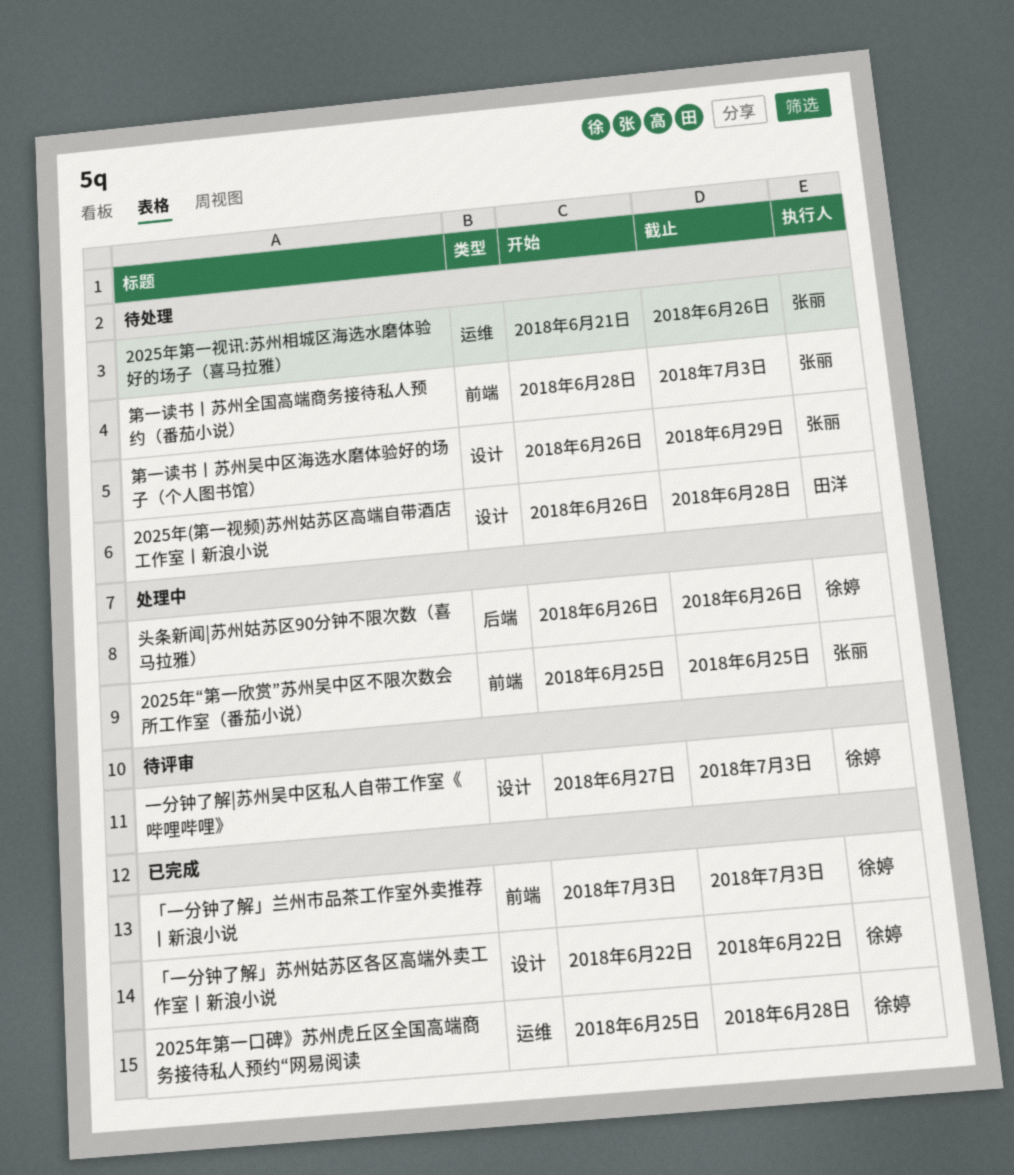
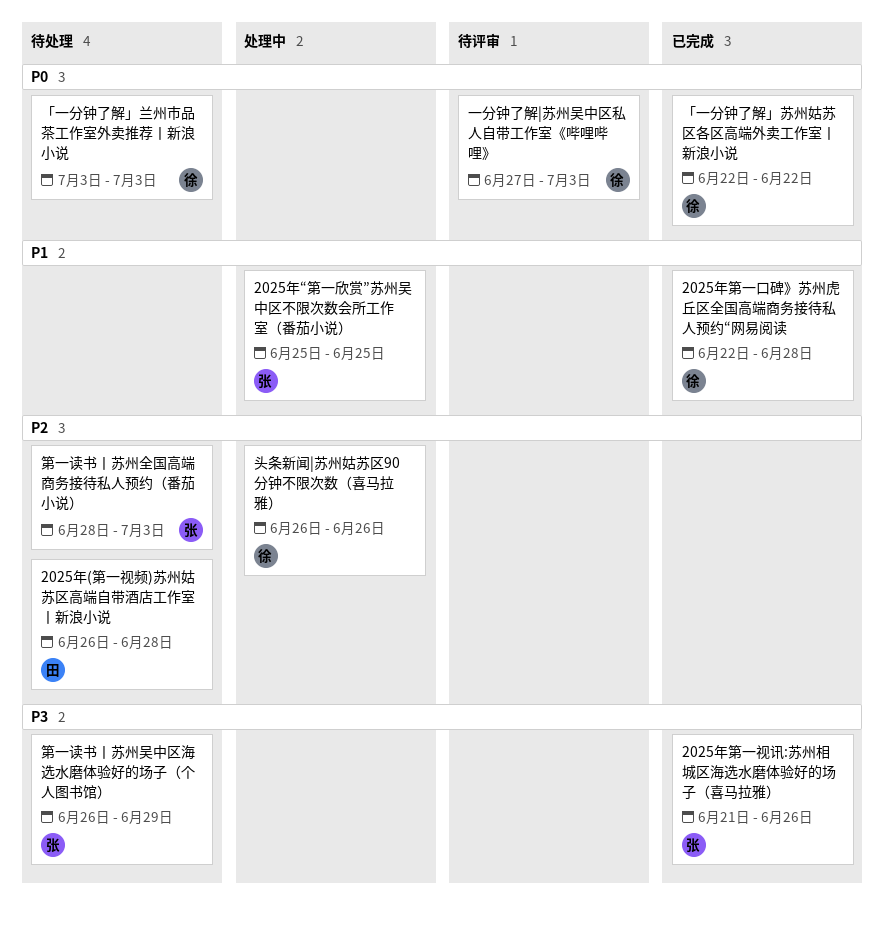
2025年第一口碑》苏州虎丘区全国高端商务接待私人预约“网易阅读, start: Jun 25 -> Jun 22
2025年第一视讯:苏州相城区海选水磨体验好的场子（喜马拉雅）, status: 待处理 -> 已完成
「一分钟了解」兰州市品茶工作室外卖推荐丨新浪小说, status: 已完成 -> 待处理

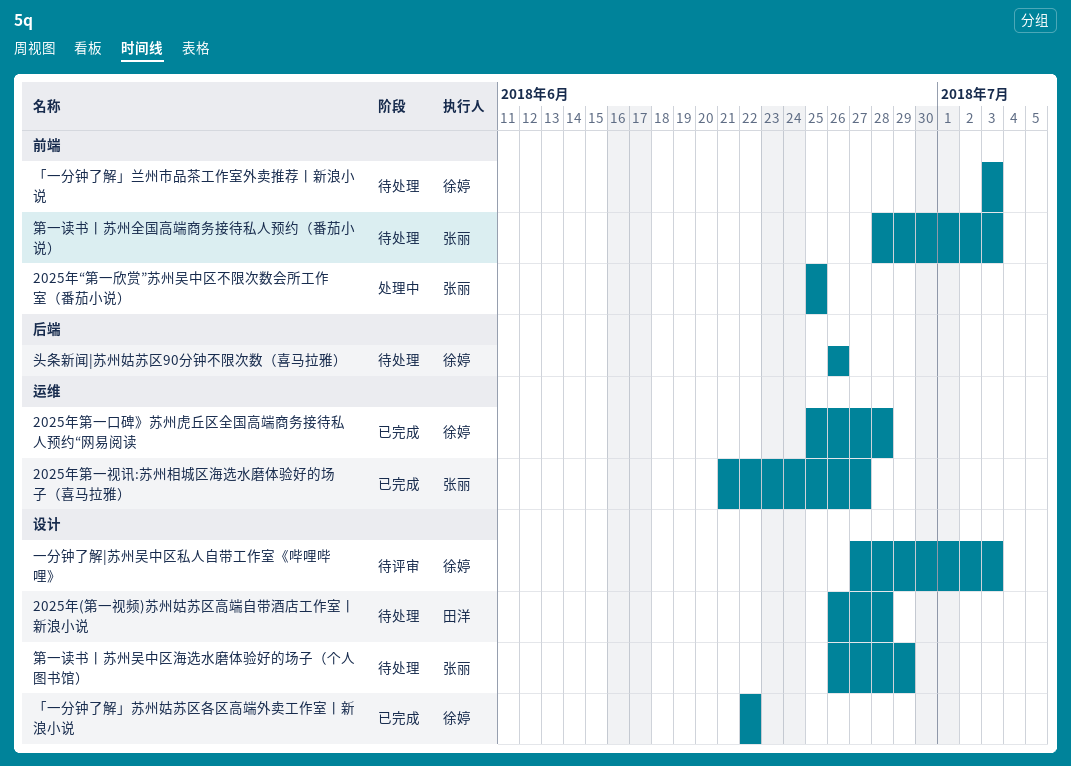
2025年第一口碑》苏州虎丘区全国高端商务接待私人预约“网易阅读, start: Jun 22 -> Jun 25
2025年第一视讯:苏州相城区海选水磨体验好的场子（喜马拉雅）, due: Jun 26 -> Jun 27
头条新闻|苏州姑苏区90分钟不限次数（喜马拉雅）, status: 处理中 -> 待处理

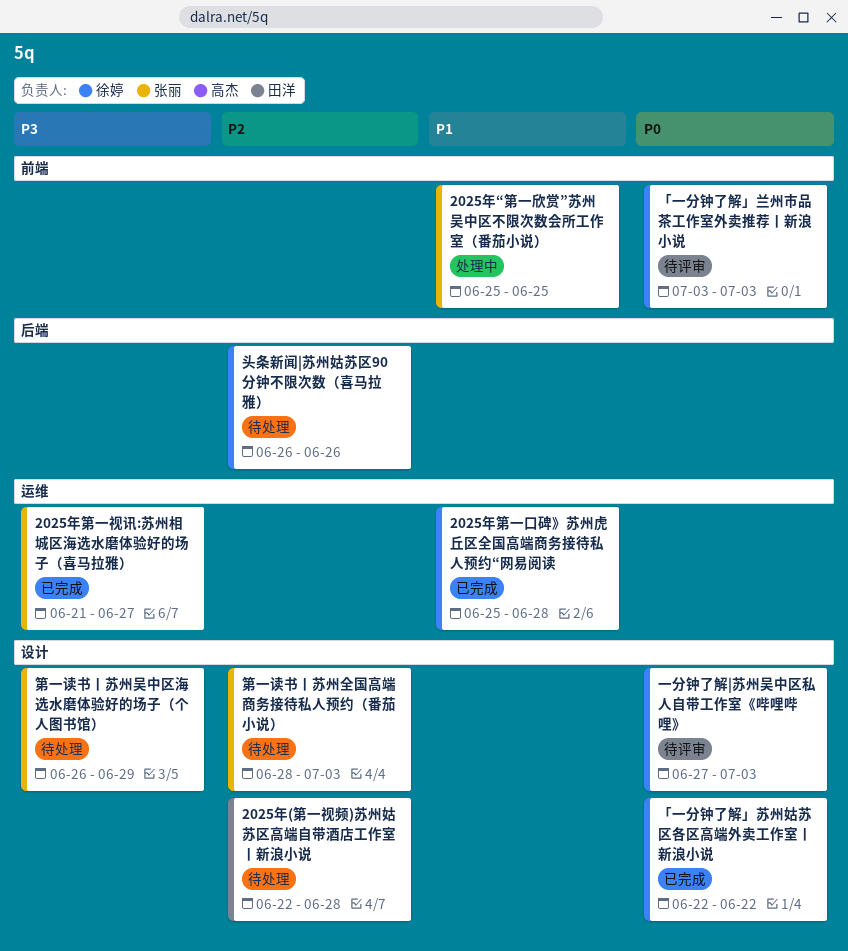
2025年(第一视频)苏州姑苏区高端自带酒店工作室丨新浪小说, start: Jun 26 -> Jun 22
「一分钟了解」兰州市品茶工作室外卖推荐丨新浪小说, status: 待处理 -> 待评审
第一读书丨苏州全国高端商务接待私人预约（番茄小说）, label: 前端 -> 设计

